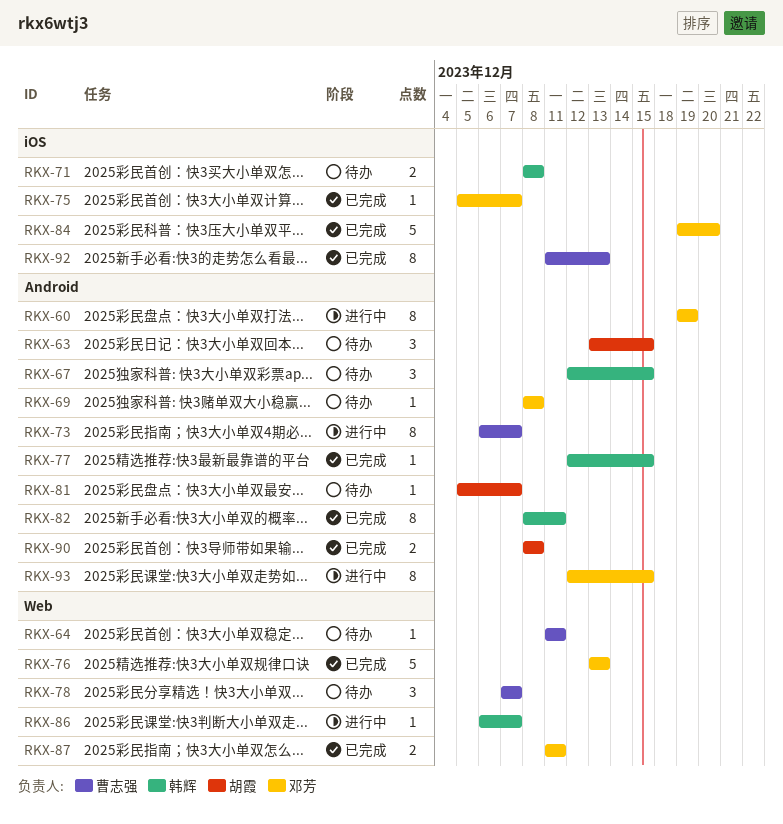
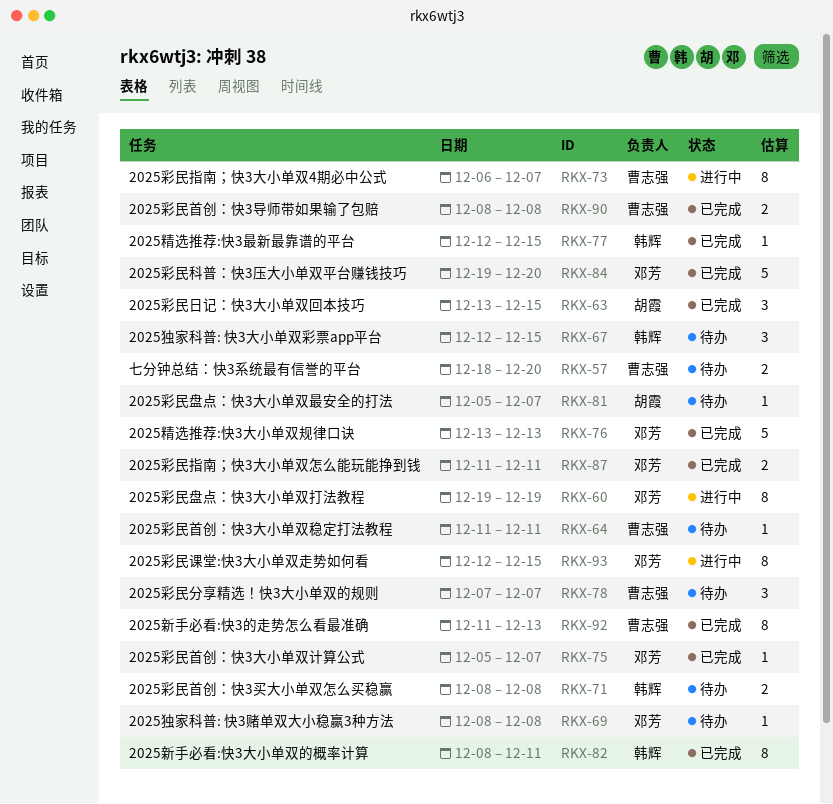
RKX-57: none -> present
RKX-63, status: 待办 -> 已完成
RKX-86: present -> none
RKX-90, owner: 胡霞 -> 曹志强

